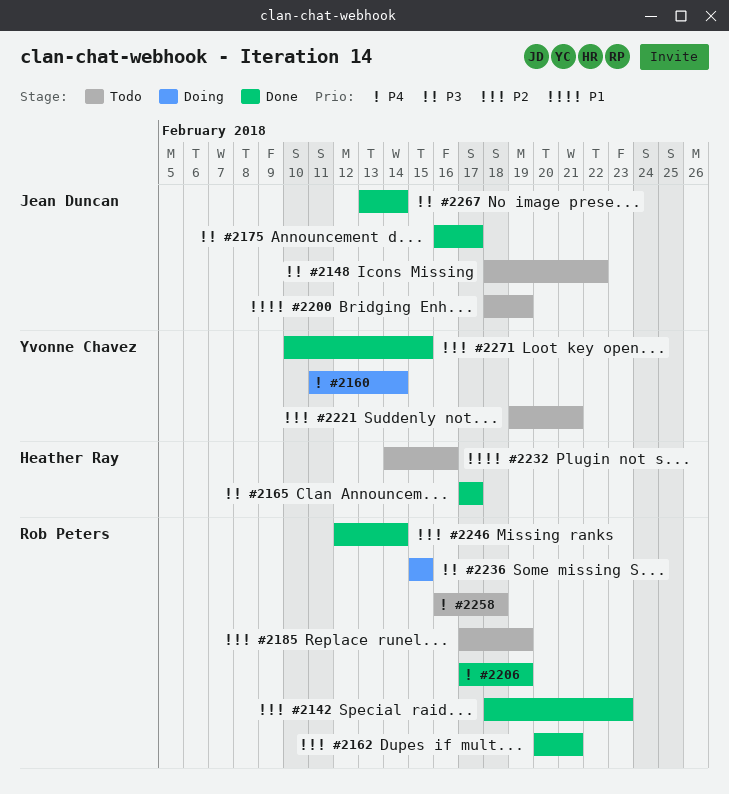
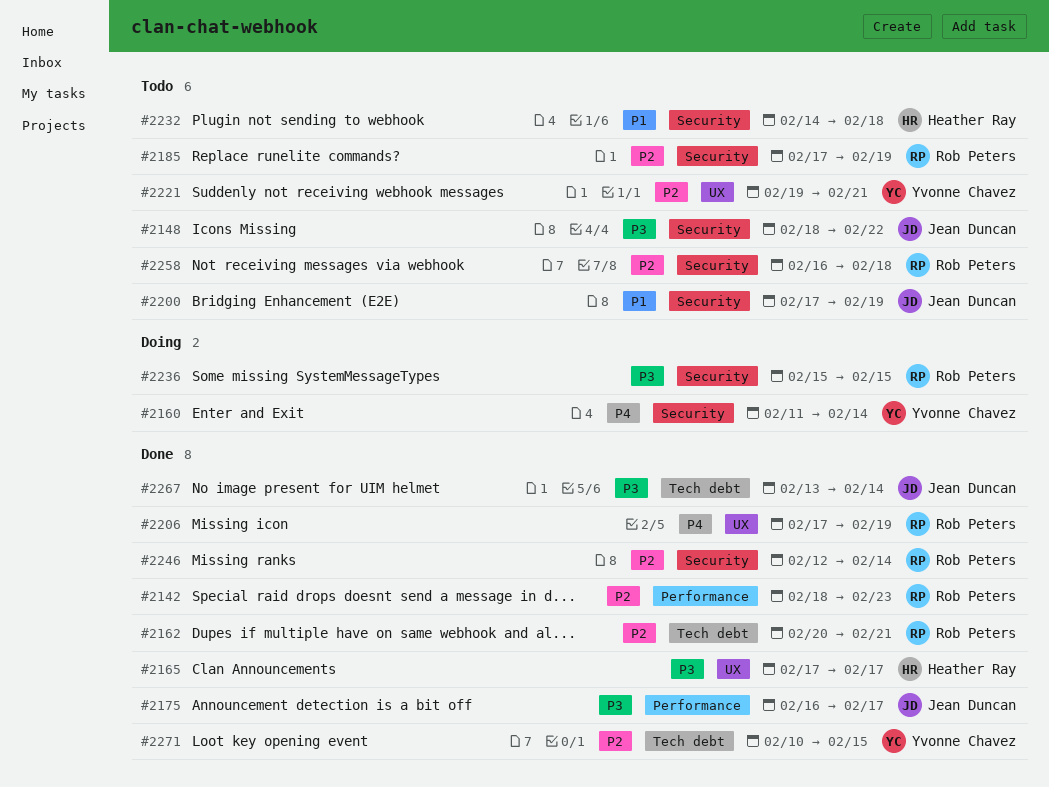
#2200, start: Feb 18 -> Feb 17
#2232, due: Feb 16 -> Feb 18
#2258, priority: P4 -> P2

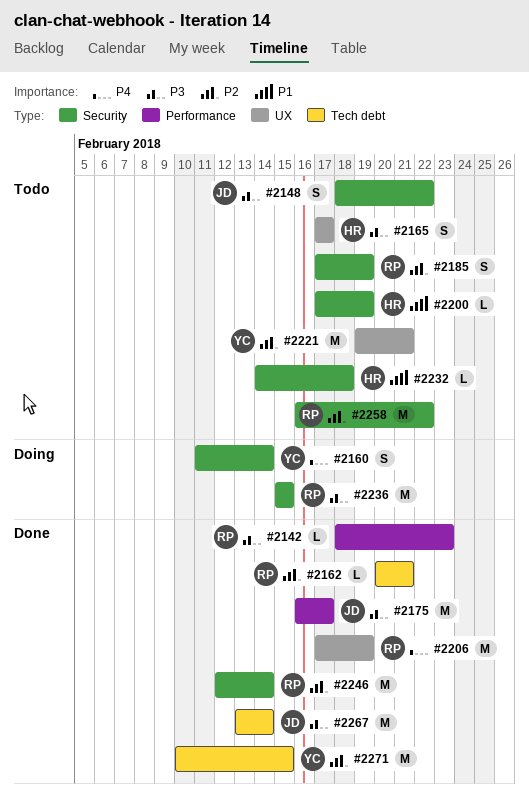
#2142, priority: P2 -> P3
#2165, status: Done -> Todo
#2200, owner: Jean Duncan -> Heather Ray
#2258, due: Feb 18 -> Feb 22

